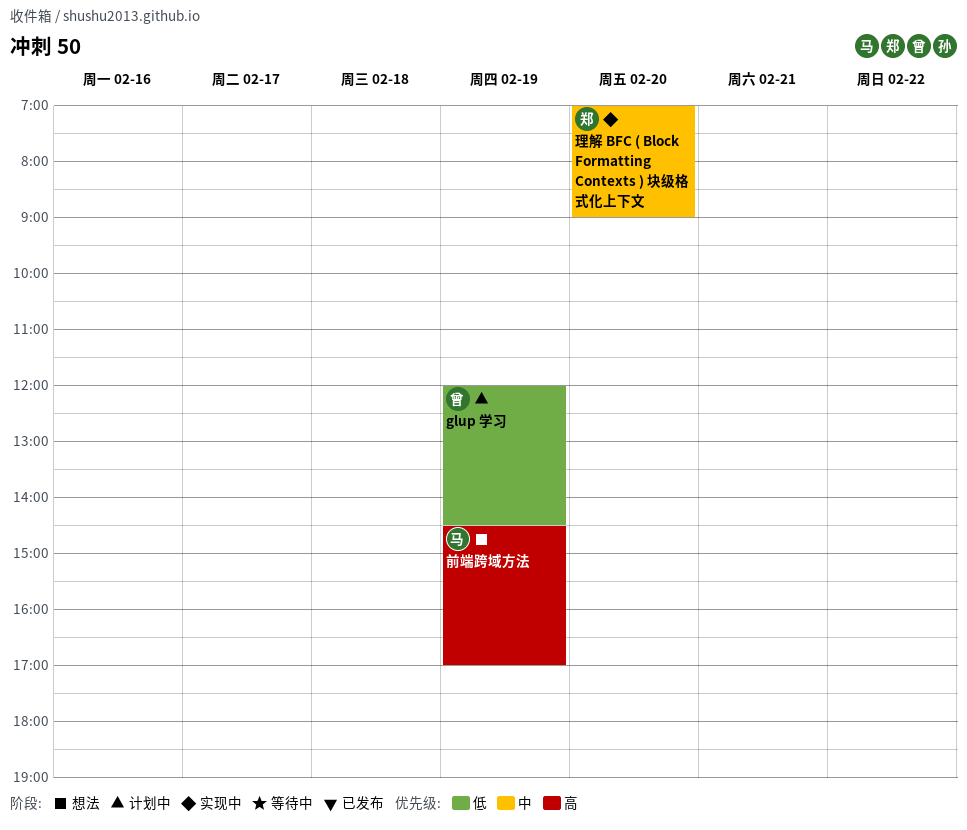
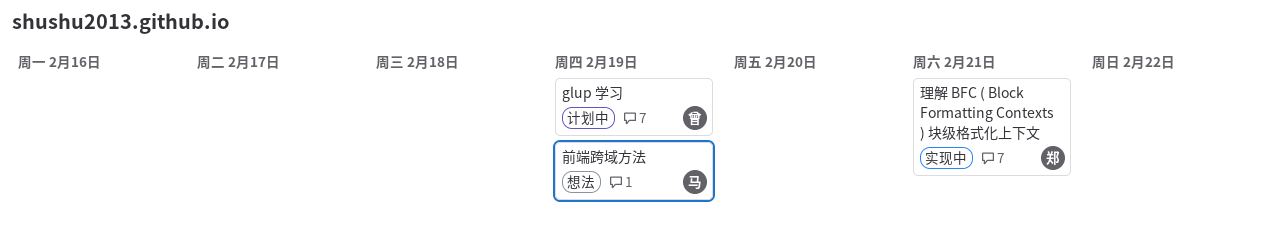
理解 BFC ( Block Formatting Contexts ) 块级格式化上下文, day: Feb 20 -> Feb 21

